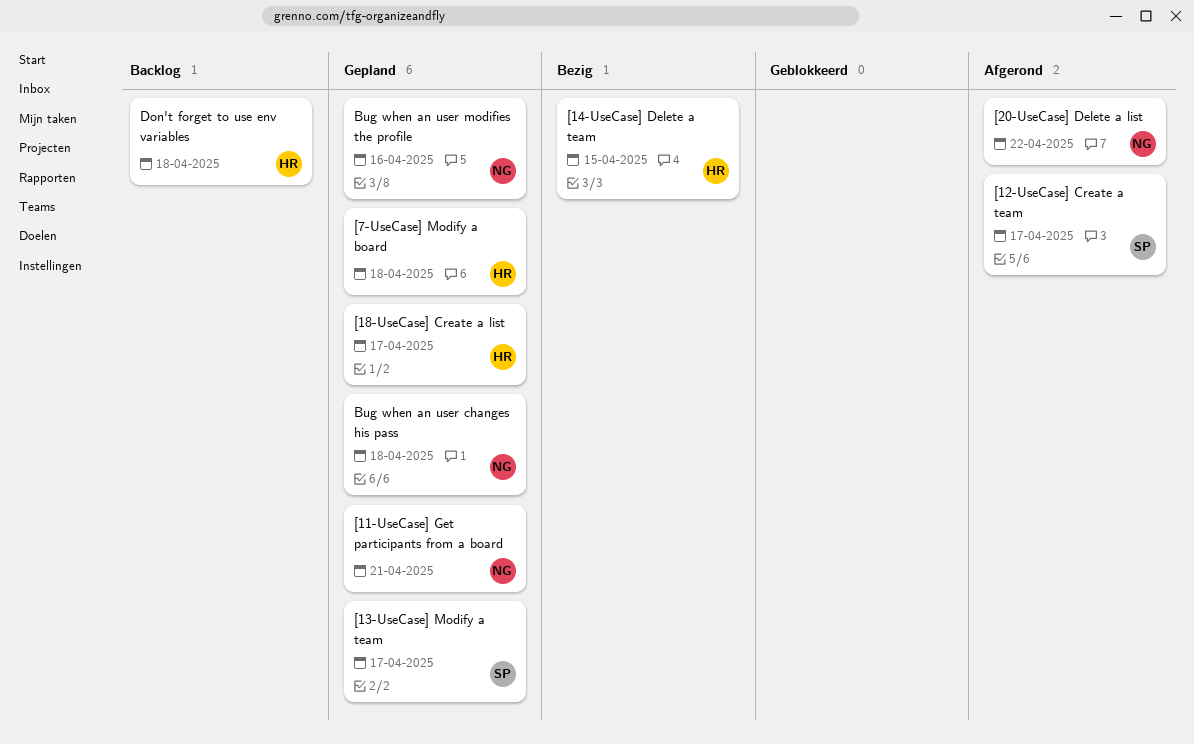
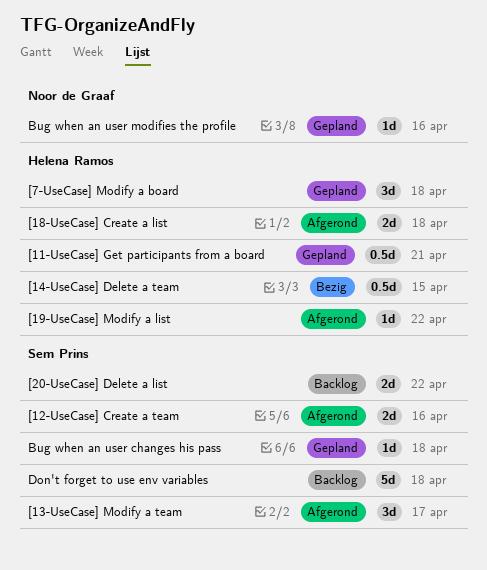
[11-UseCase] Get participants from a board, owner: Noor de Graaf -> Helena Ramos
[12-UseCase] Create a team, due: Apr 17 -> Apr 16
[13-UseCase] Modify a team, status: Gepland -> Afgerond
[18-UseCase] Create a list, status: Gepland -> Afgerond
[18-UseCase] Create a list, due: Apr 17 -> Apr 18
[19-UseCase] Modify a list: none -> present
[20-UseCase] Delete a list, status: Afgerond -> Backlog
[20-UseCase] Delete a list, owner: Noor de Graaf -> Sem Prins
Bug when an user changes his pass, owner: Noor de Graaf -> Sem Prins
Don't forget to use env variables, owner: Helena Ramos -> Sem Prins

